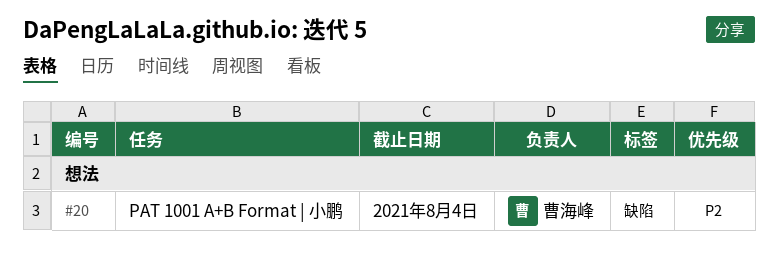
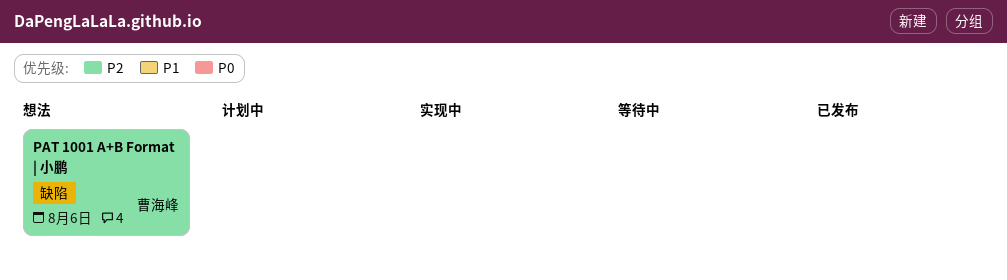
PAT 1001 A+B Format | 小鹏, due: Aug 4 -> Aug 6

